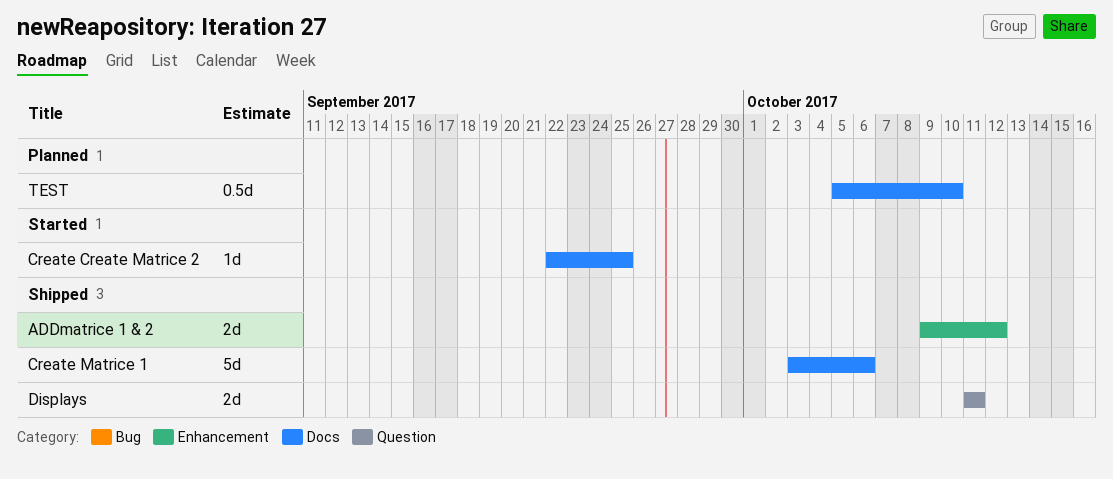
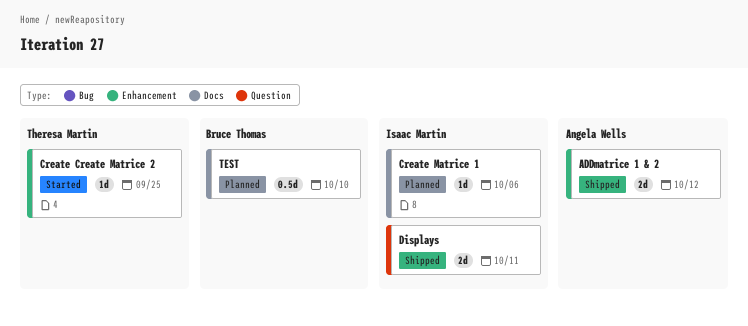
Create Create Matrice 2, label: Docs -> Enhancement
Create Matrice 1, status: Shipped -> Planned
Create Matrice 1, estimate: 5d -> 1d

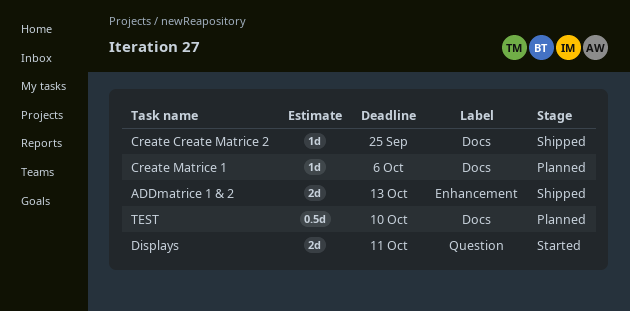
ADDmatrice 1 & 2, due: Oct 12 -> Oct 13
Create Create Matrice 2, status: Started -> Shipped
Create Create Matrice 2, label: Enhancement -> Docs
Displays, status: Shipped -> Started

